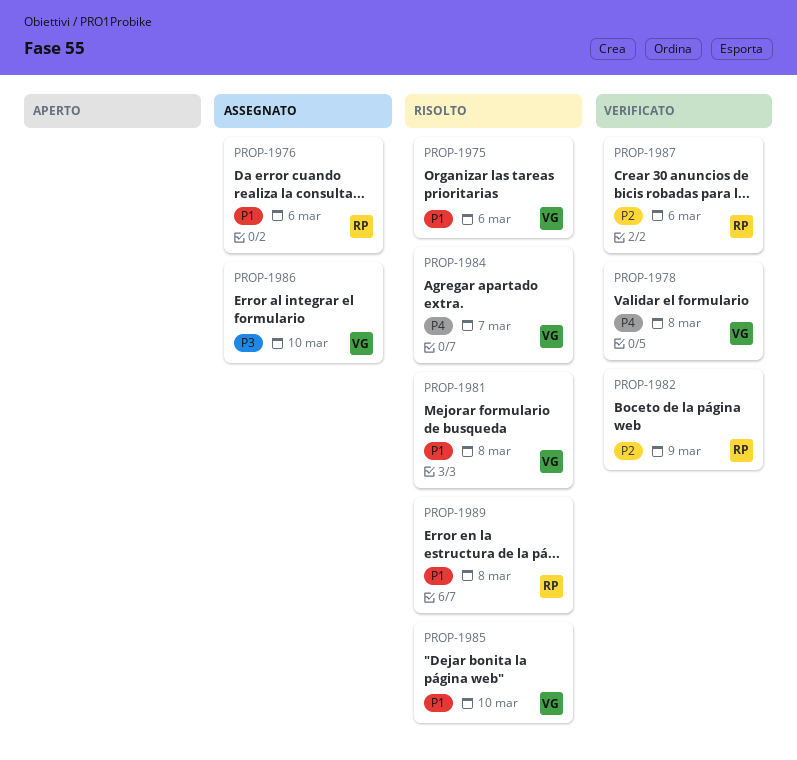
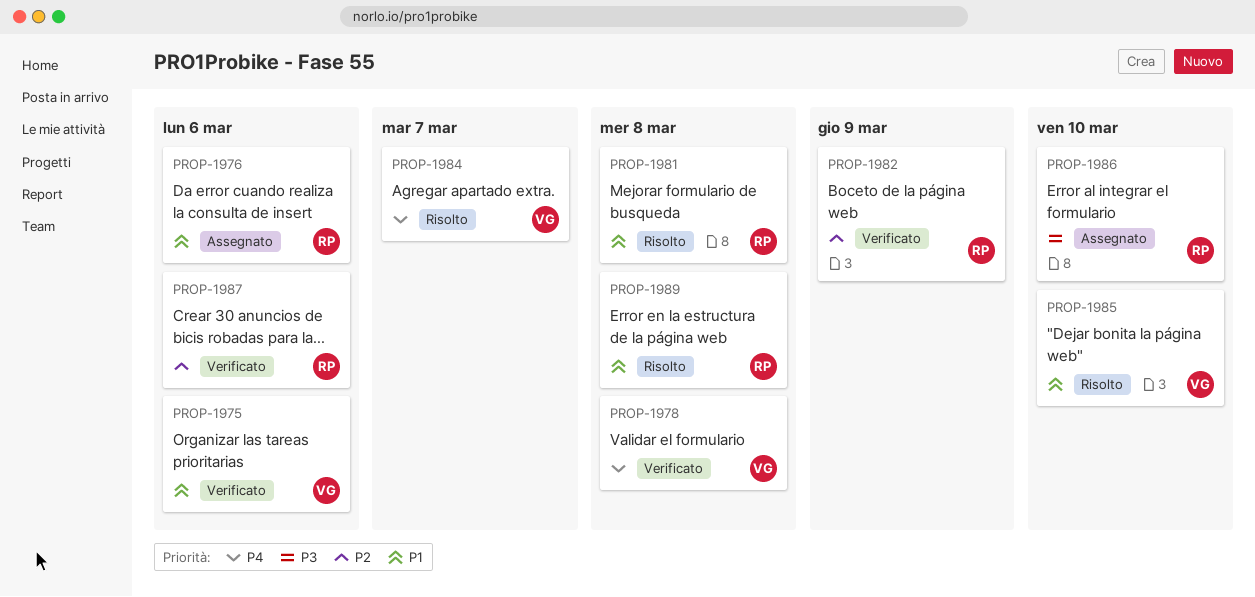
PROP-1975, status: Risolto -> Verificato
PROP-1981, owner: VG -> RP
PROP-1986, owner: VG -> RP

